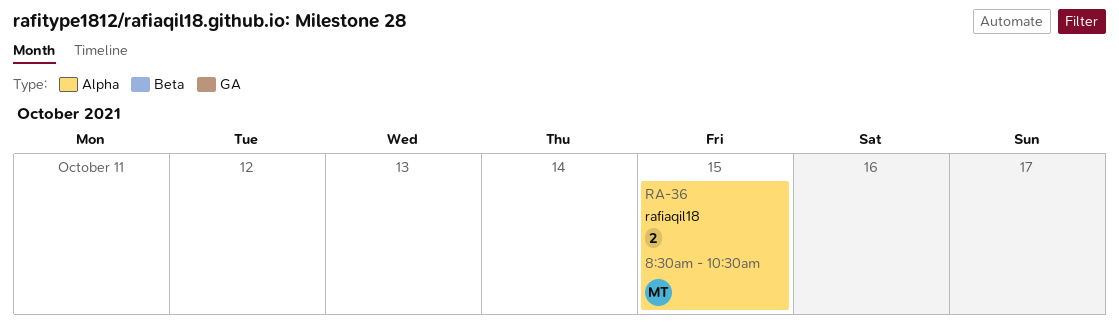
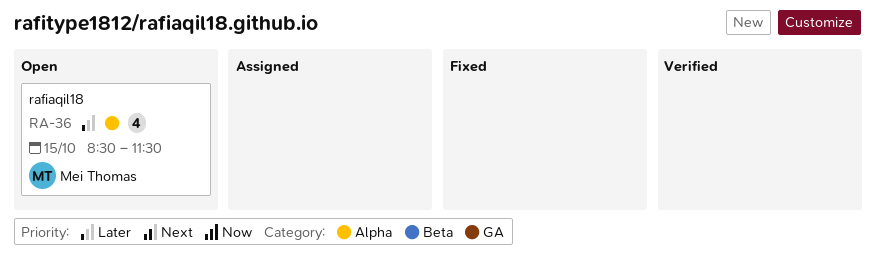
RA-36, estimate: 2 -> 4
RA-36, ends: 10:30 -> 11:30

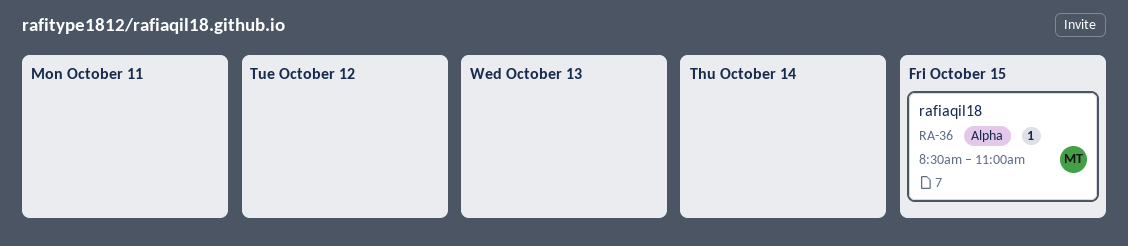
RA-36, estimate: 4 -> 1
RA-36, ends: 11:30 -> 11:00

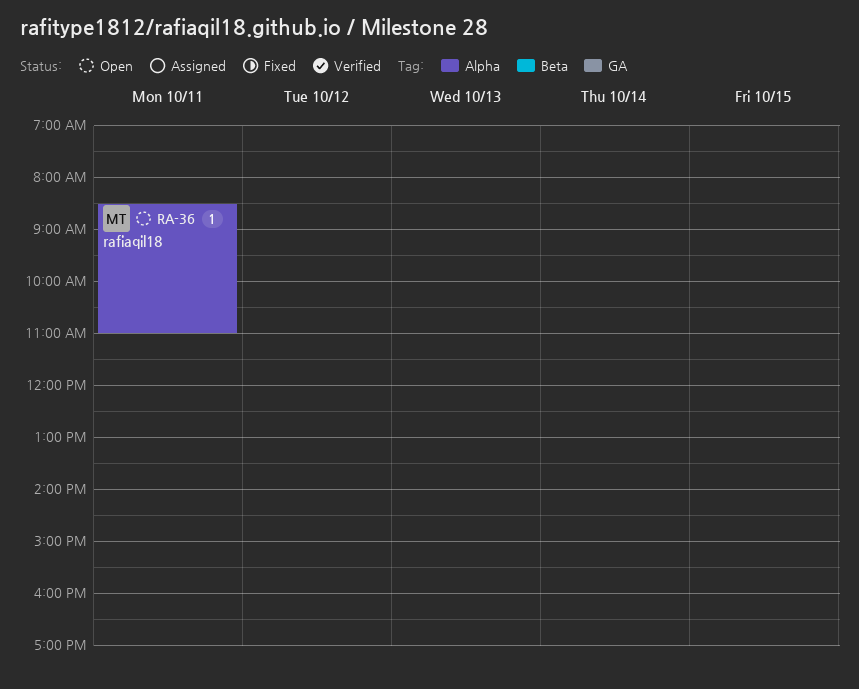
RA-36, day: Oct 15 -> Oct 11

